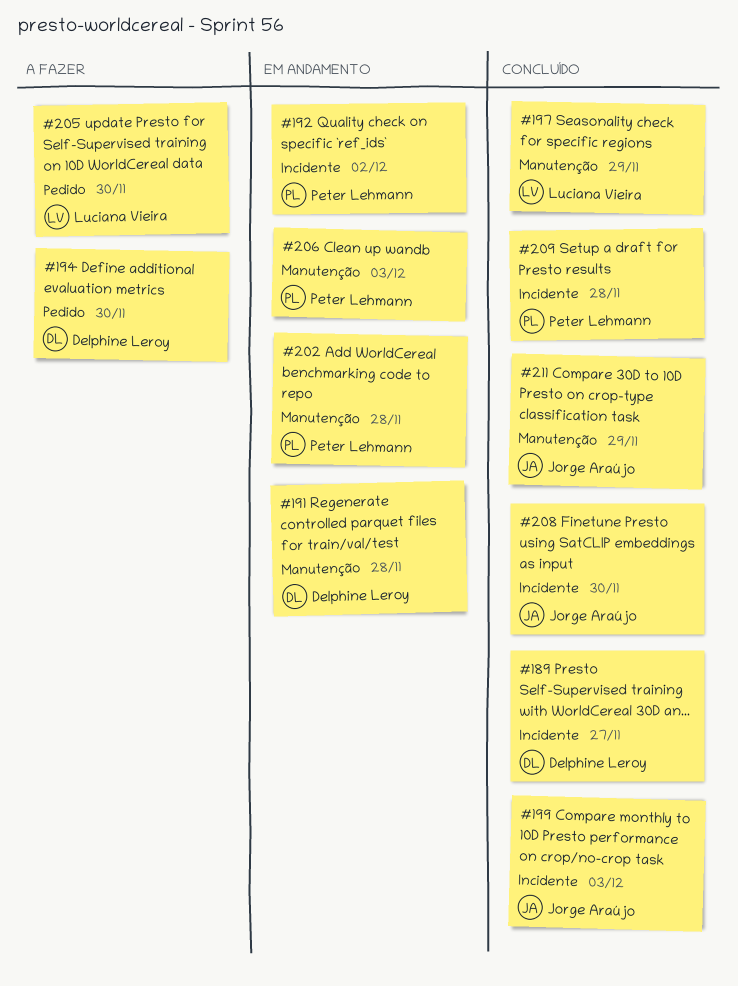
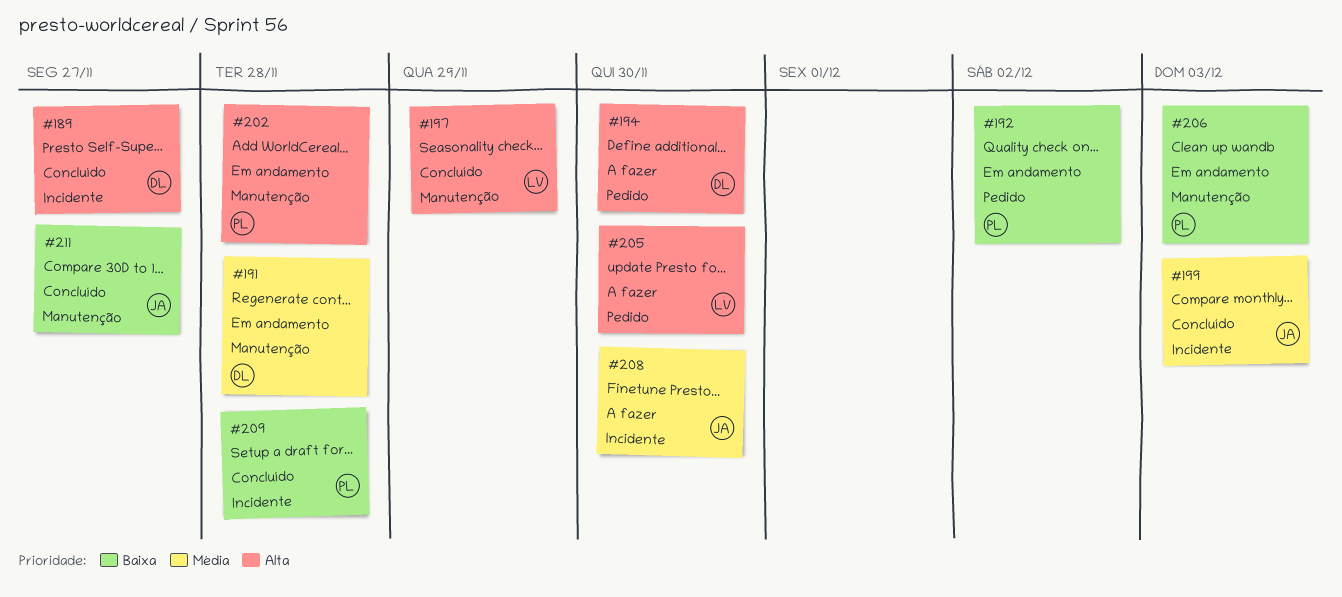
#192, label: Incidente -> Pedido
#208, status: Concluído -> A fazer
#211, due: Nov 29 -> Nov 27

